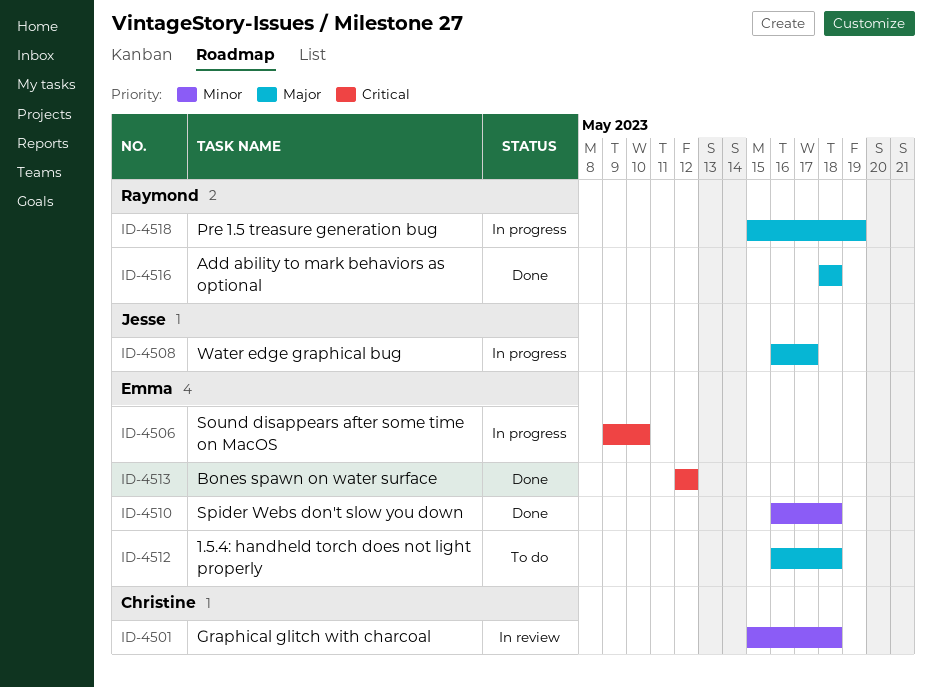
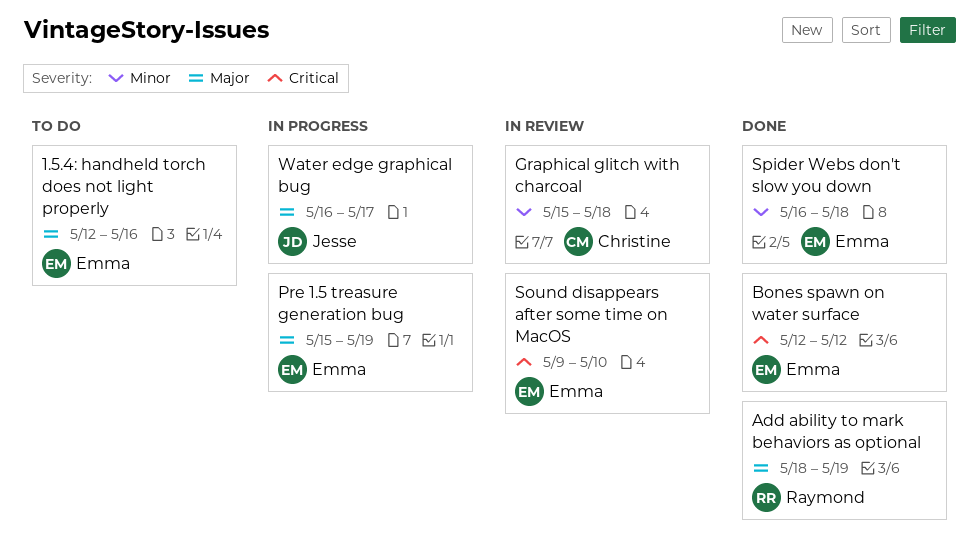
1.5.4: handheld torch does not light properly, start: May 16 -> May 12
1.5.4: handheld torch does not light properly, due: May 18 -> May 16
Add ability to mark behaviors as optional, due: May 18 -> May 19
Pre 1.5 treasure generation bug, owner: Raymond -> Emma
Sound disappears after some time on MacOS, status: In progress -> In review

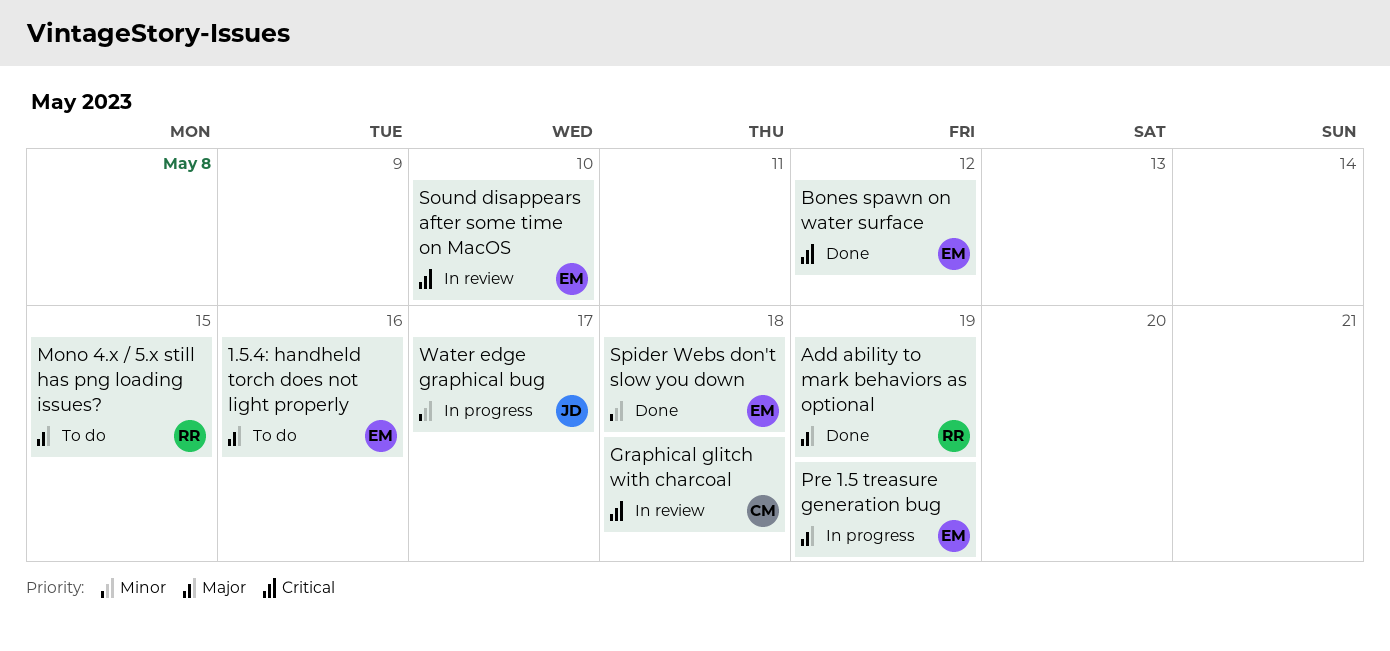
Graphical glitch with charcoal, priority: Minor -> Critical
Mono 4.x / 5.x still has png loading issues?: none -> present
Water edge graphical bug, priority: Major -> Minor

